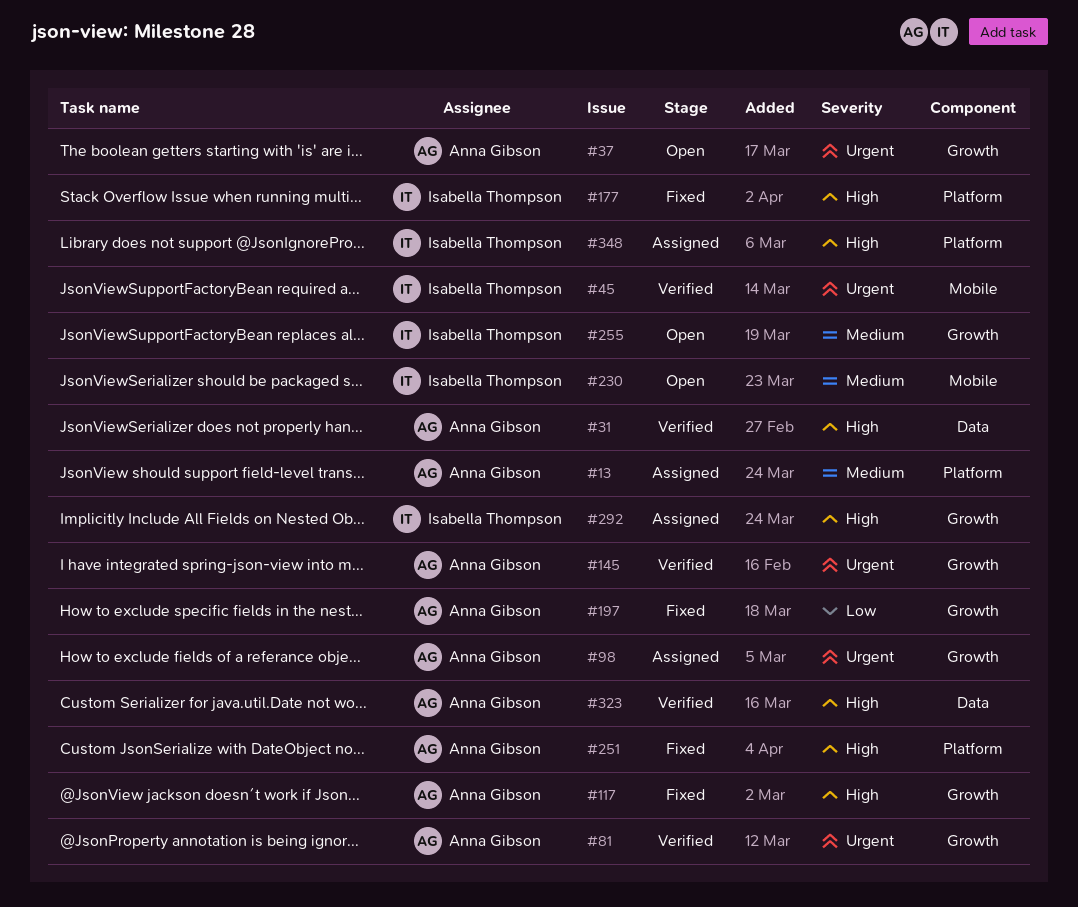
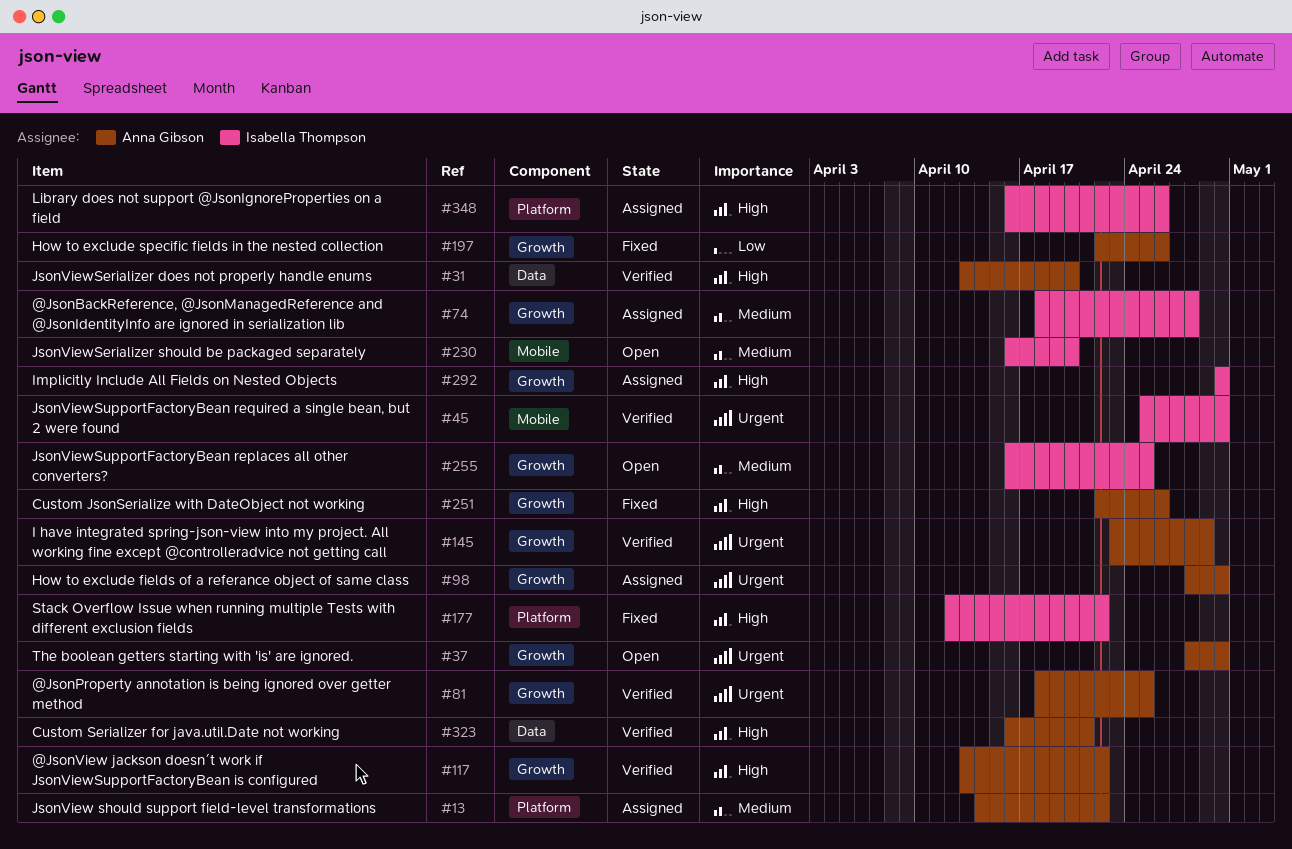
#74: none -> present
#117, status: Fixed -> Verified
#251, label: Platform -> Growth

